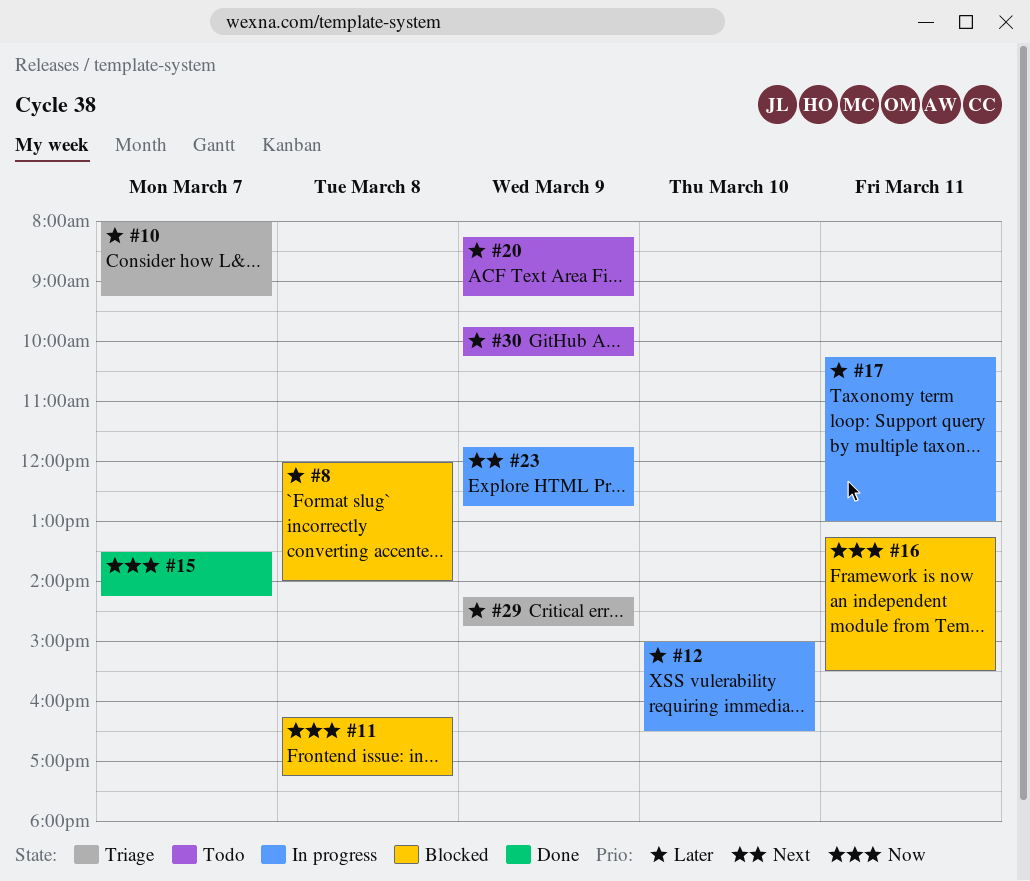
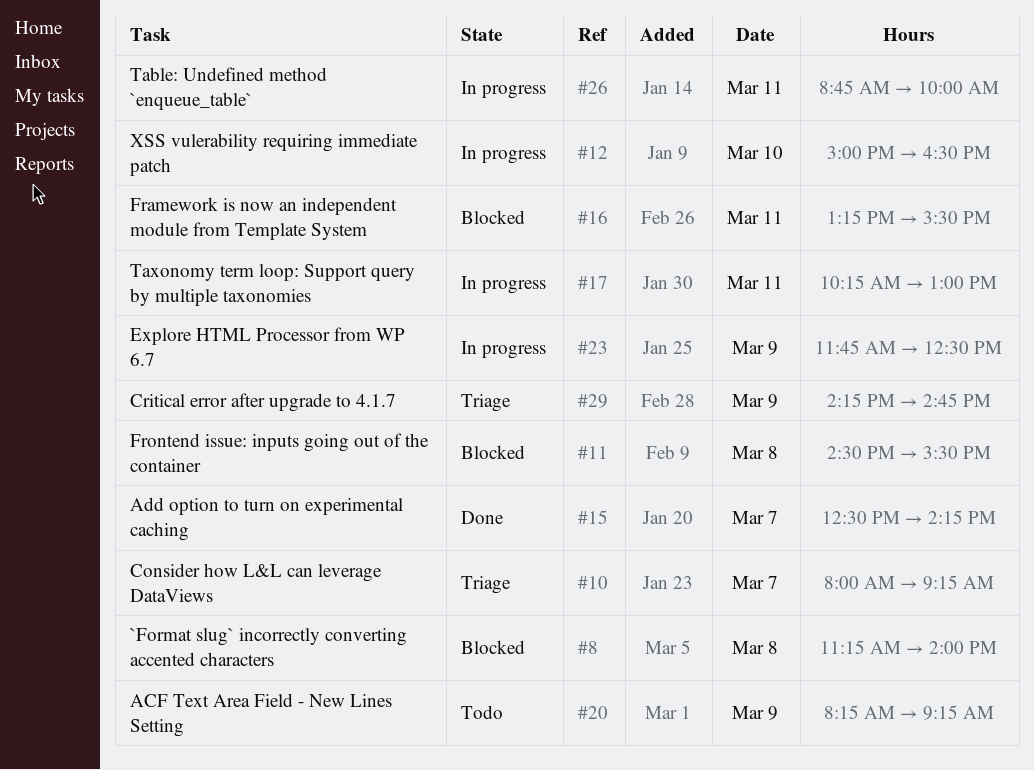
#8, begins: 12:00 -> 11:15
#11, begins: 16:15 -> 14:30
#11, ends: 17:15 -> 15:30
#15, begins: 13:30 -> 12:30
#23, ends: 12:45 -> 12:30
#26: none -> present
#30: present -> none

